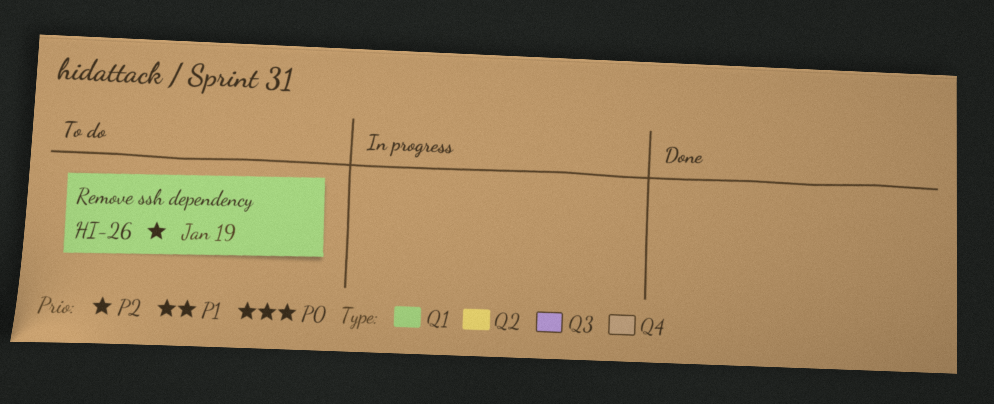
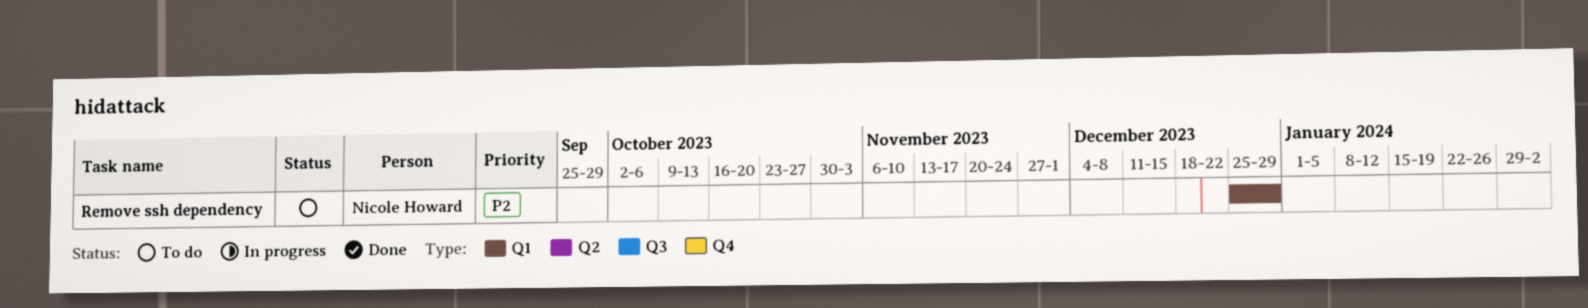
Remove ssh dependency, due: Jan 19 -> Dec 29

